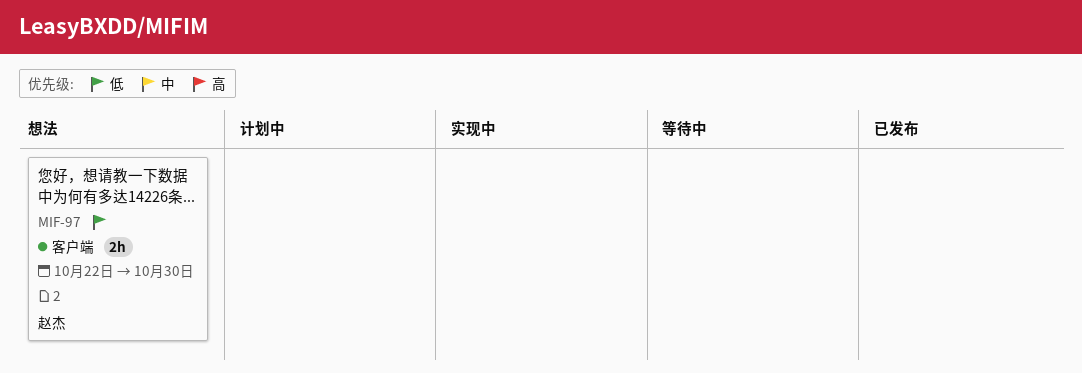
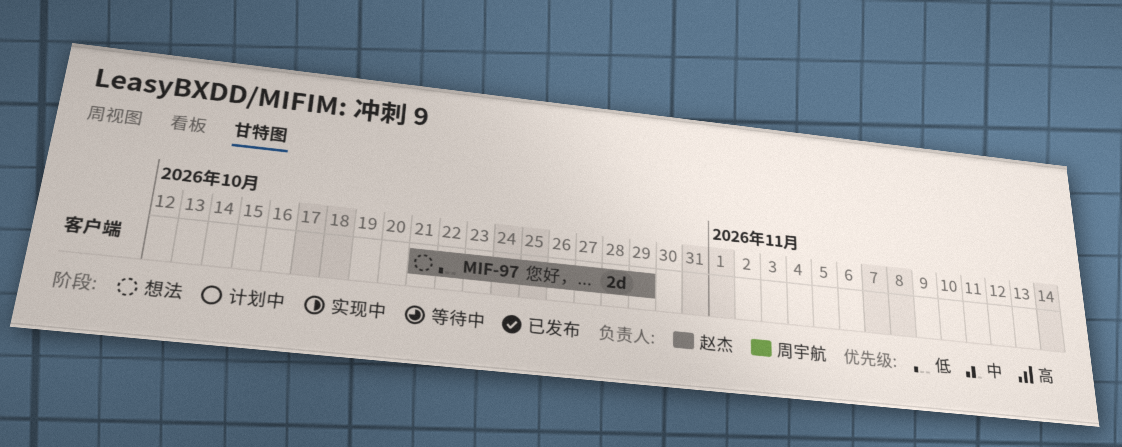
MIF-97, estimate: 2h -> 2d
MIF-97, start: Oct 22 -> Oct 21
MIF-97, due: Oct 30 -> Oct 29

